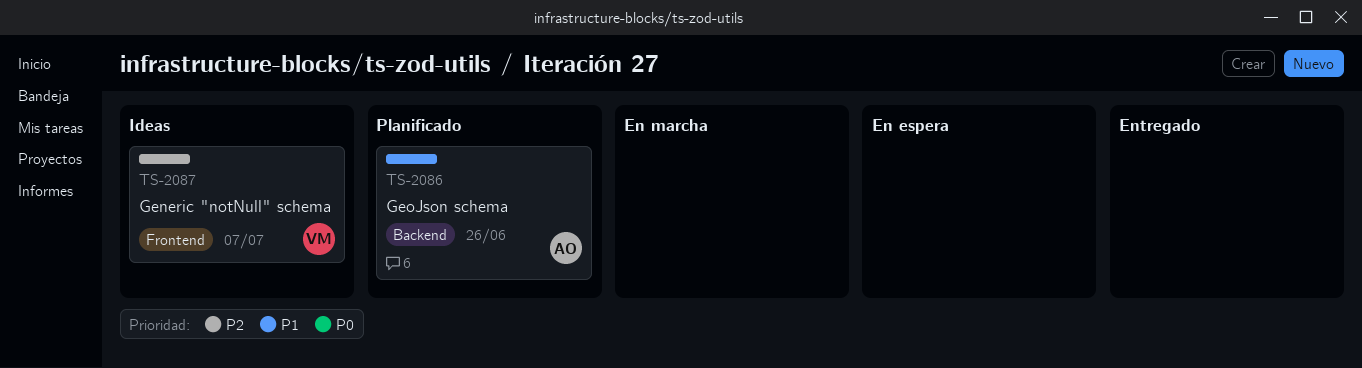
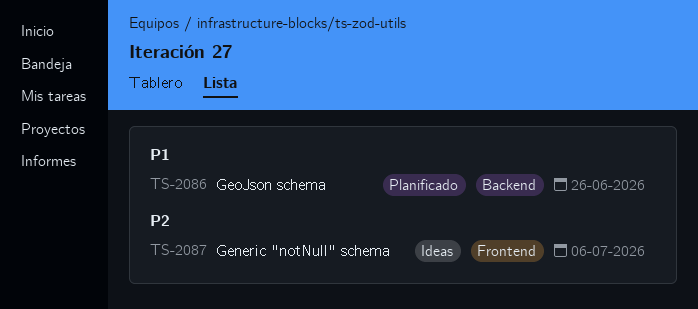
TS-2087, due: Jul 7 -> Jul 6

